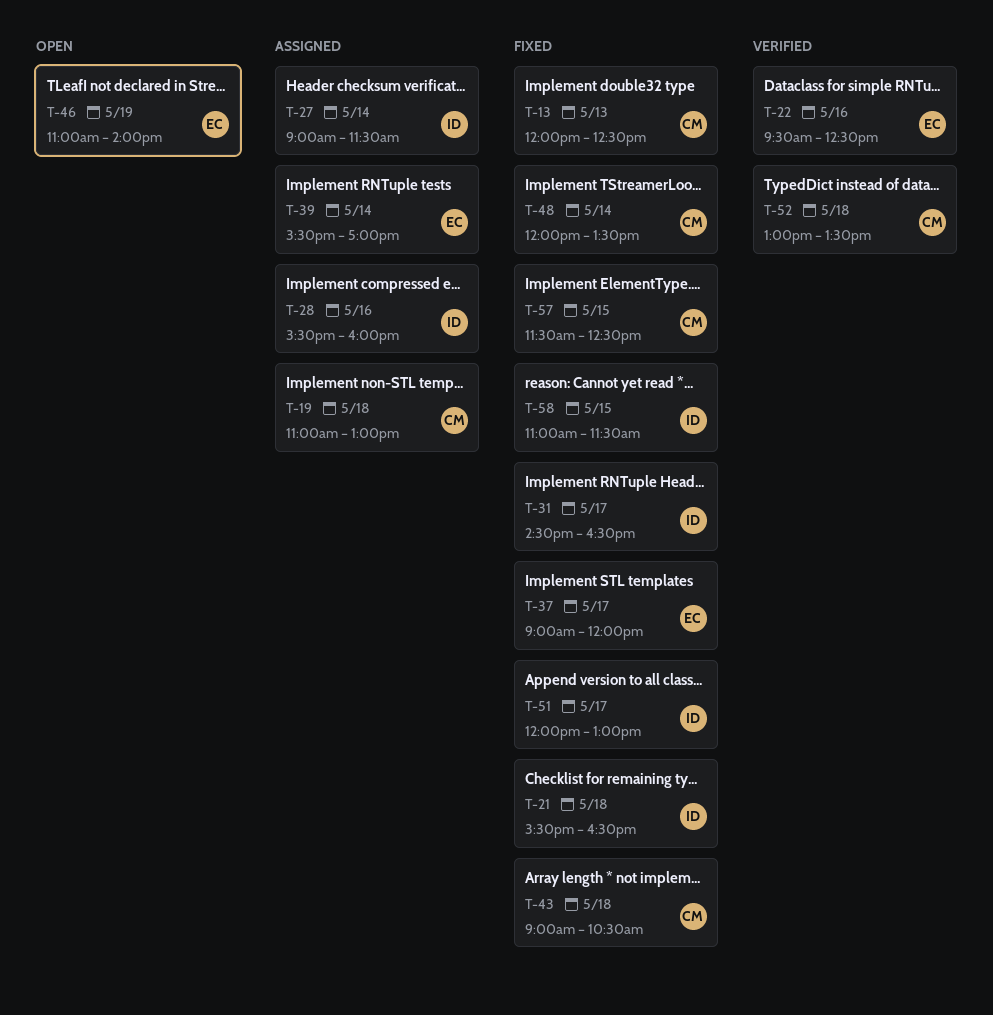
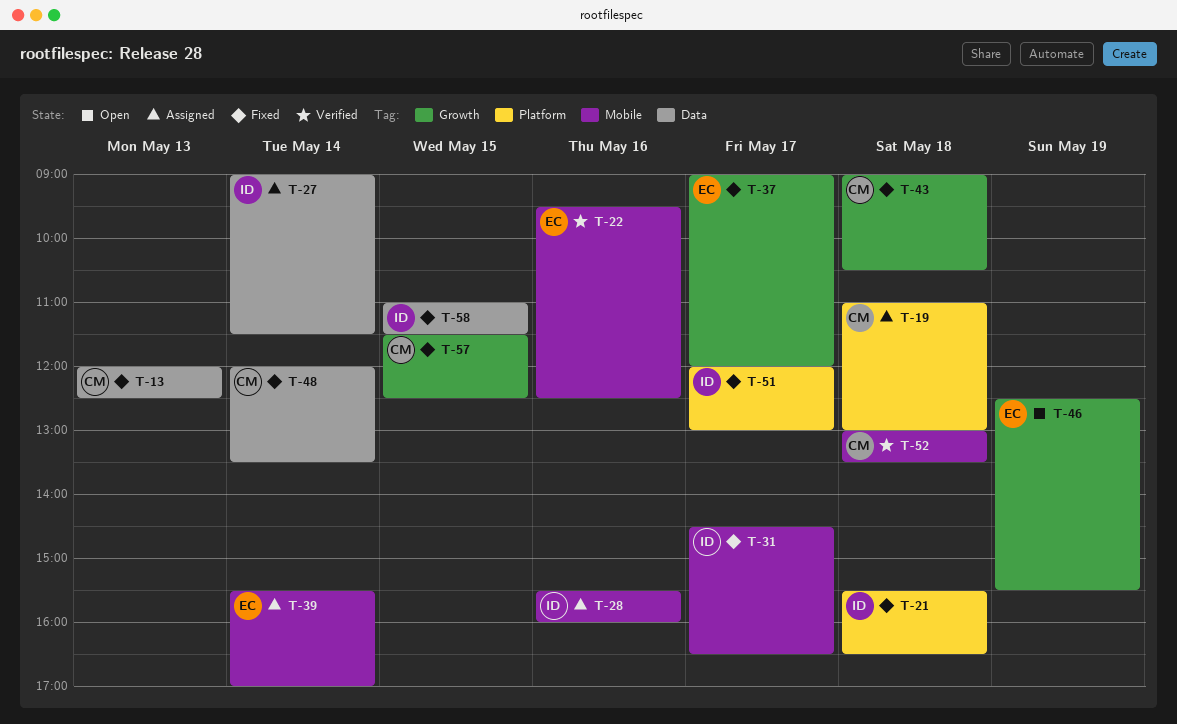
T-46, begins: 11:00 -> 12:30
T-46, ends: 14:00 -> 15:30

